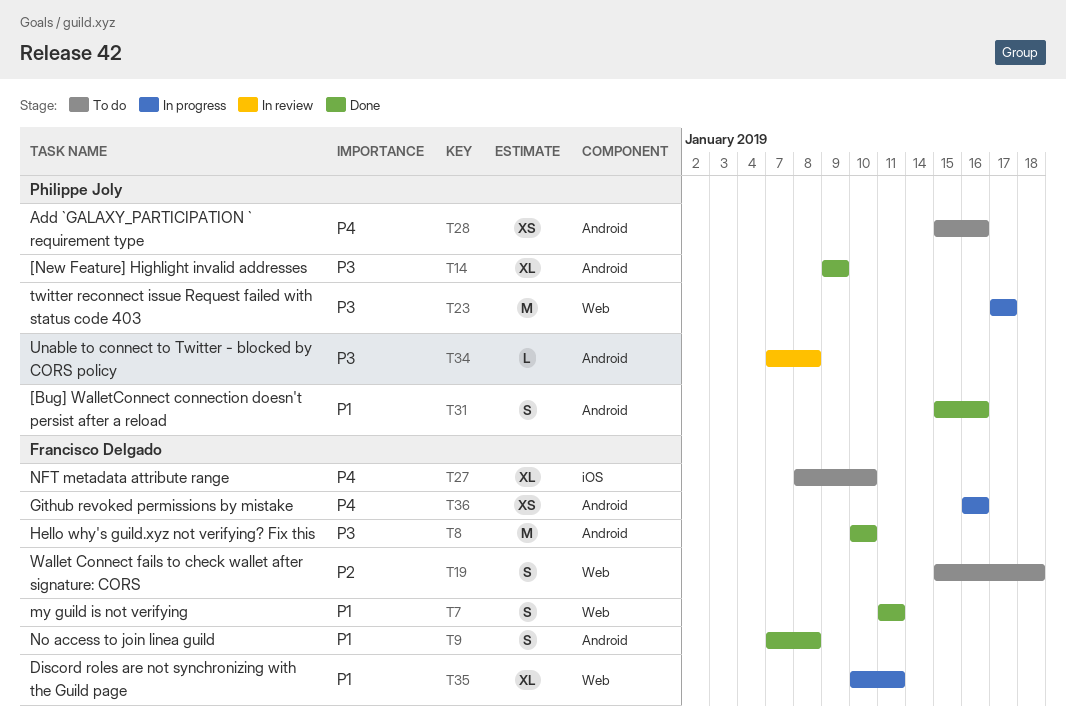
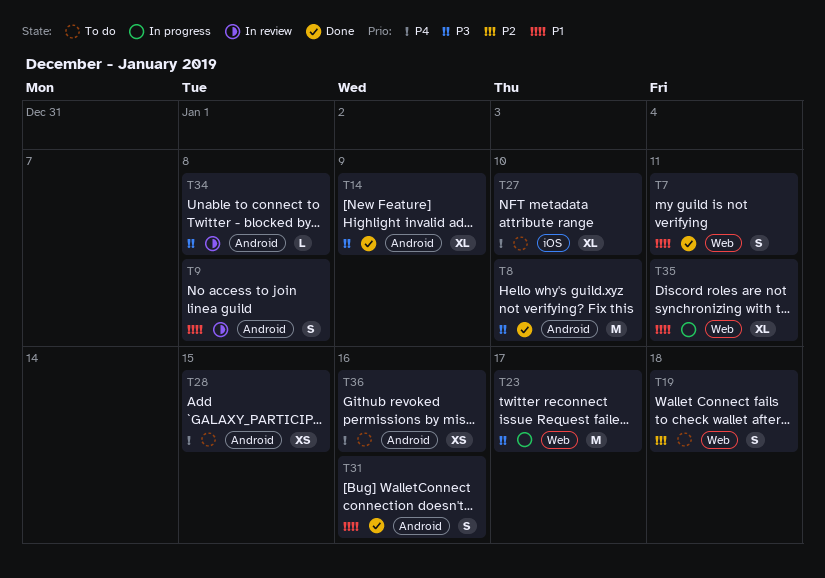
T9, status: Done -> In review
T28, due: Jan 16 -> Jan 15
T36, status: In progress -> To do

